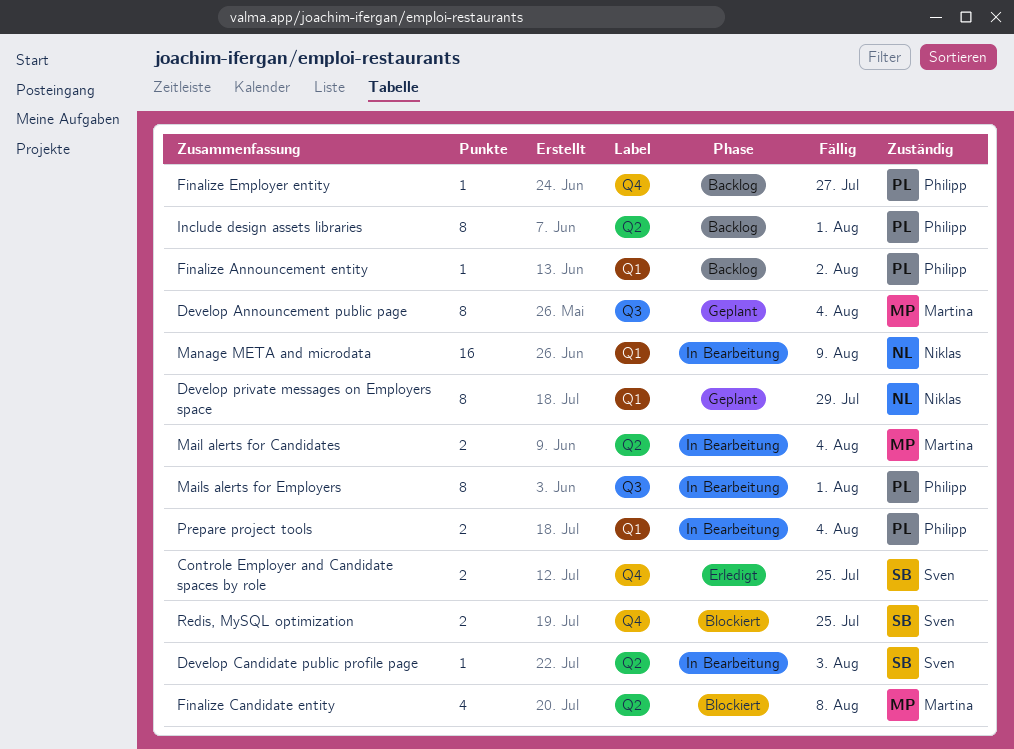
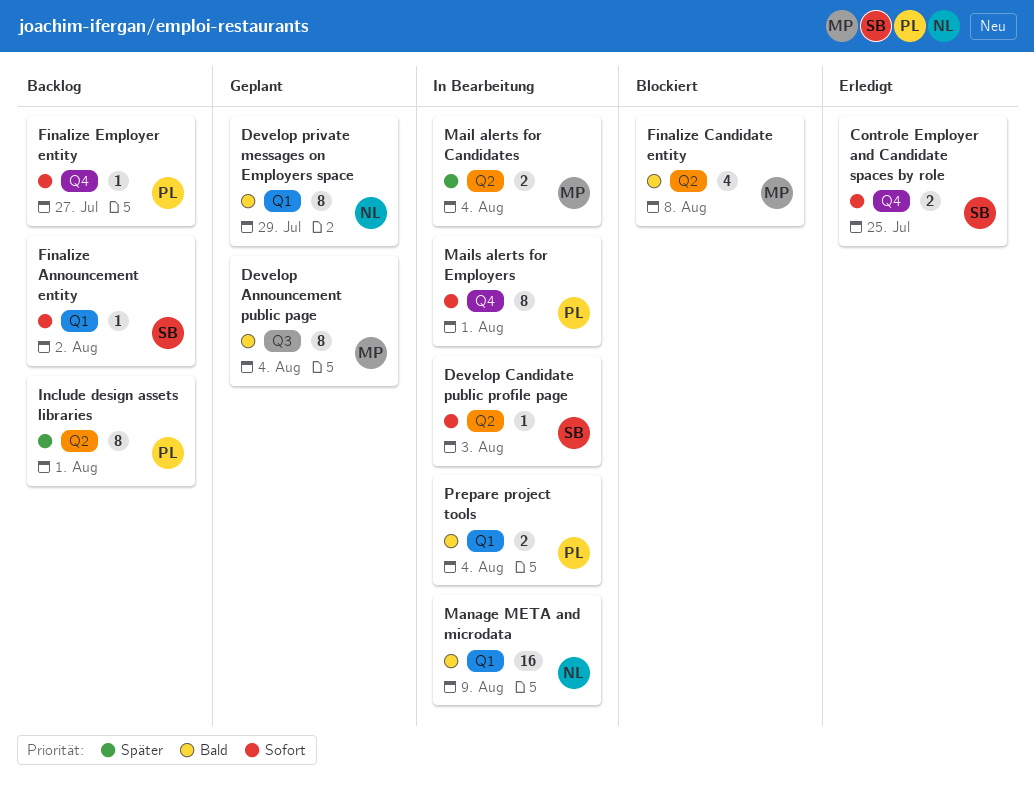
Finalize Announcement entity, owner: Philipp -> Sven
Mails alerts for Employers, label: Q3 -> Q4
Redis, MySQL optimization: present -> none

